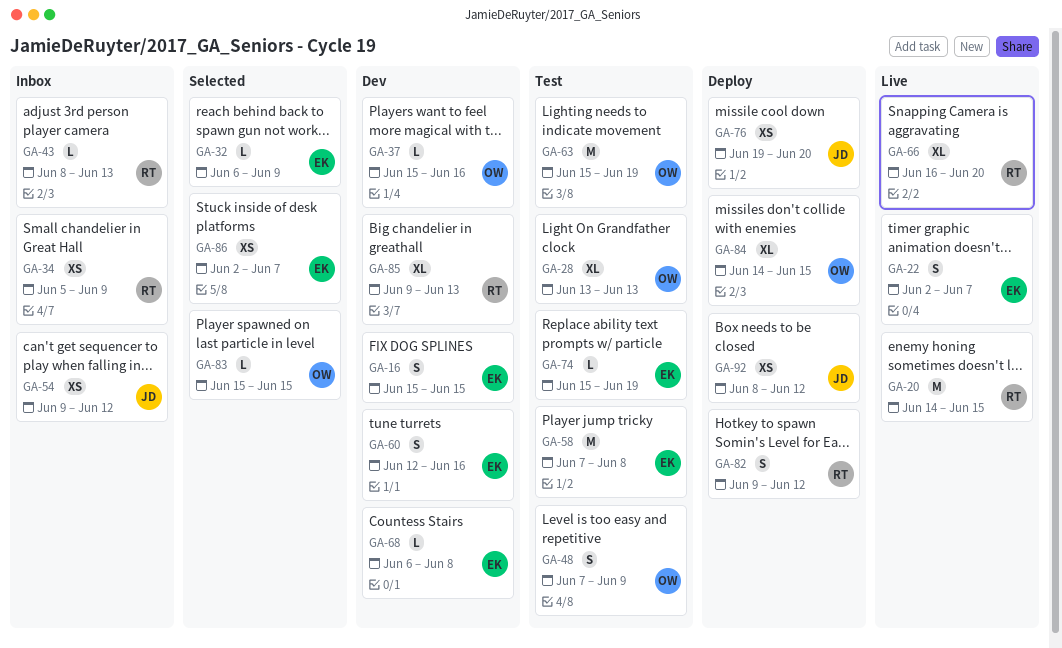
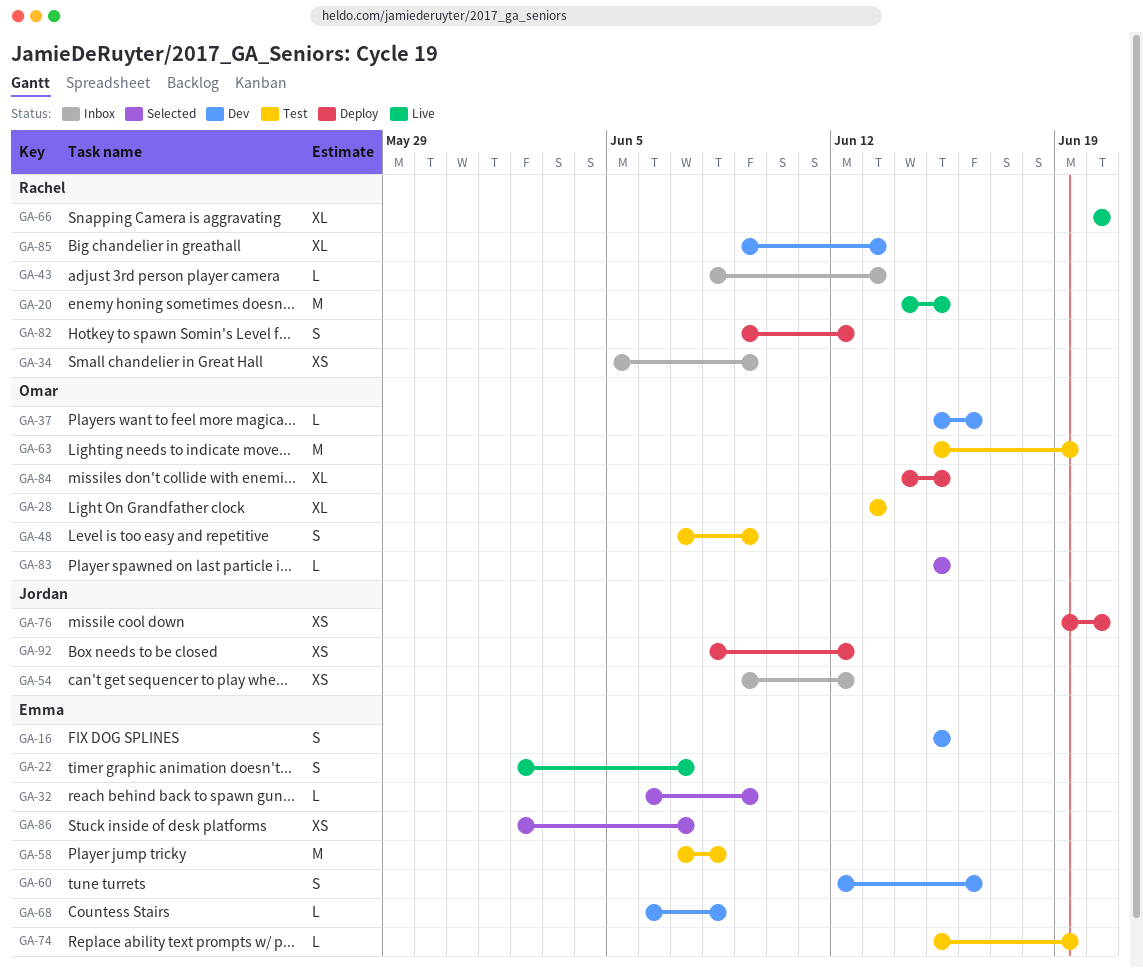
GA-66, start: Jun 16 -> Jun 20

